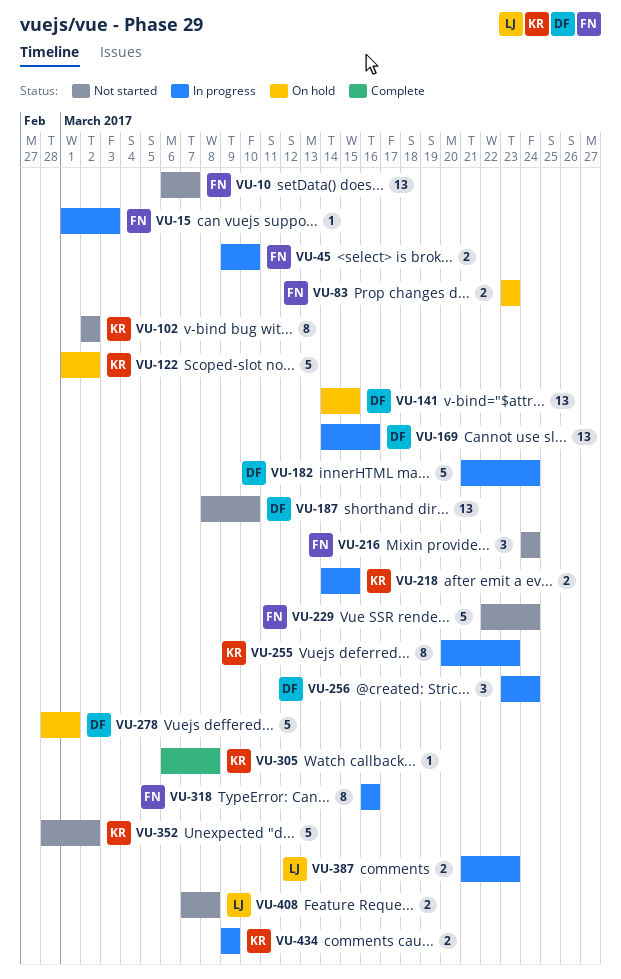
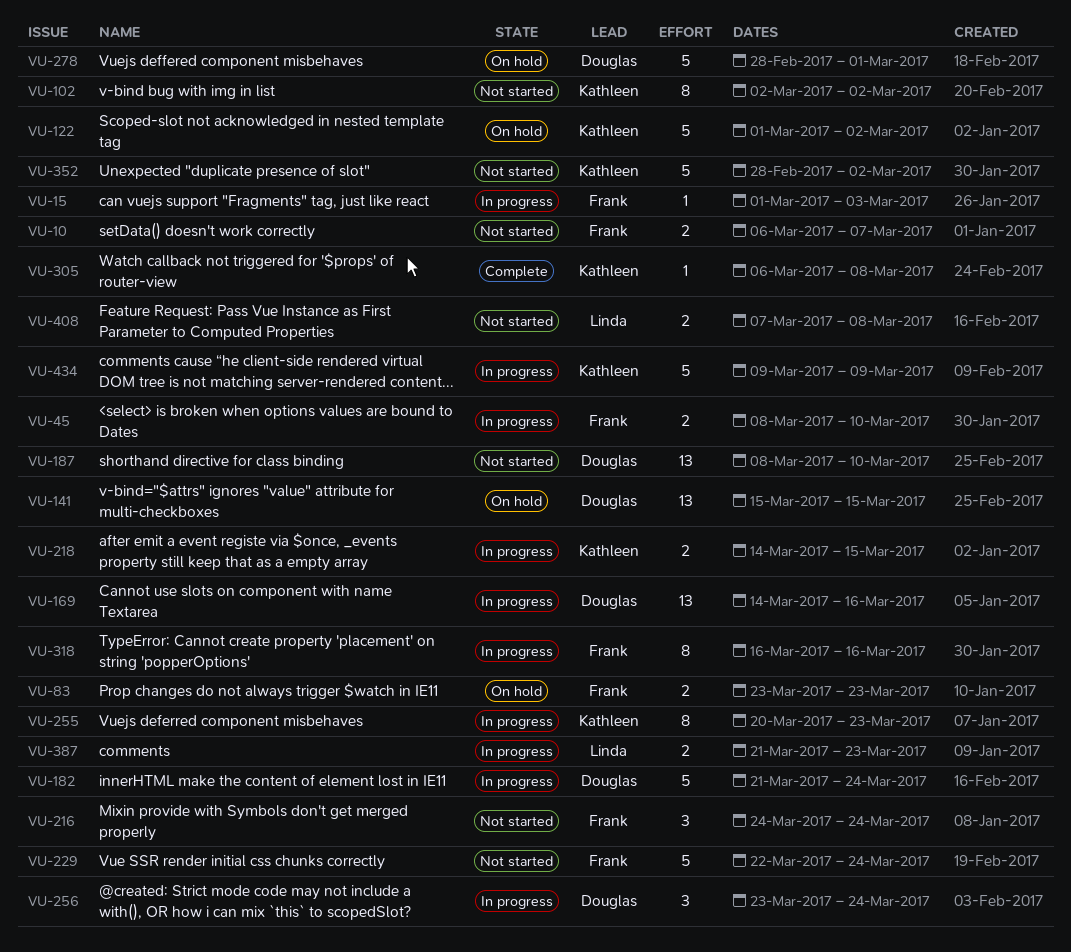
VU-10, estimate: 13 -> 2
VU-45, start: Mar 9 -> Mar 8
VU-141, start: Mar 14 -> Mar 15
VU-434, estimate: 2 -> 5

